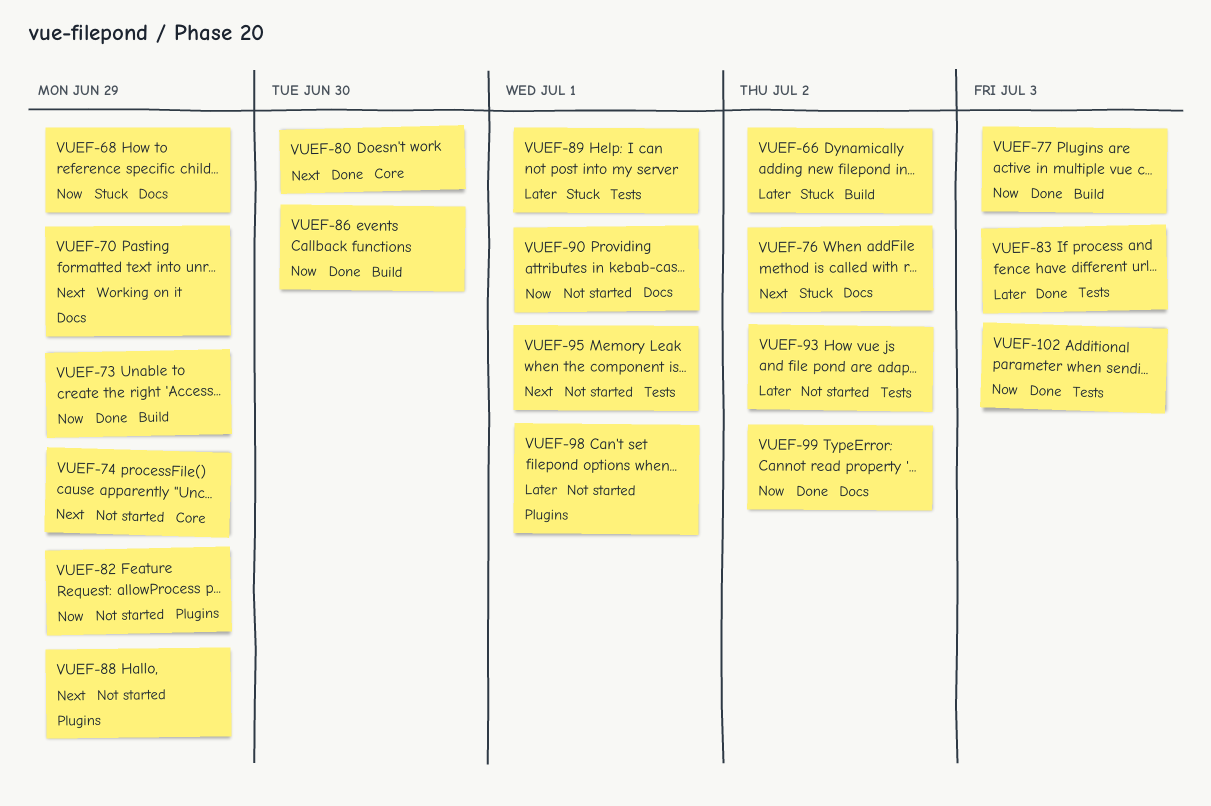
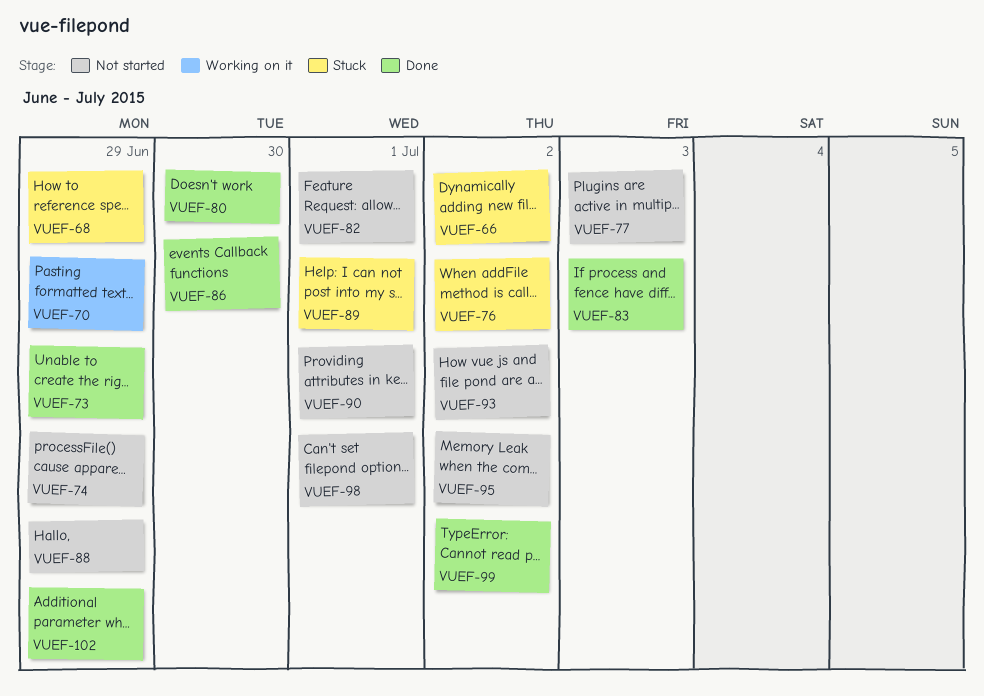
VUEF-77, status: Done -> Not started
VUEF-82, due: Jun 29 -> Jul 1
VUEF-95, due: Jul 1 -> Jul 2
VUEF-102, due: Jul 3 -> Jun 29

